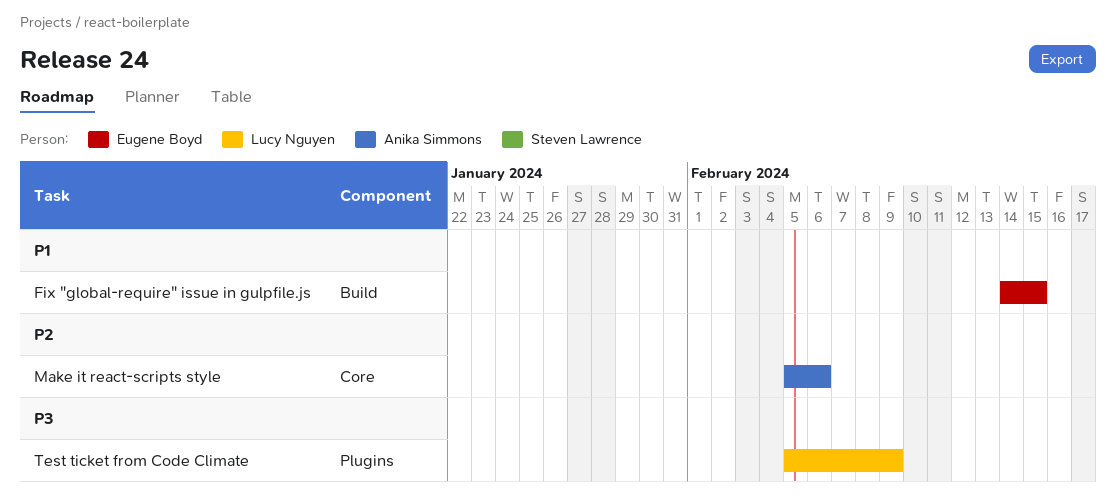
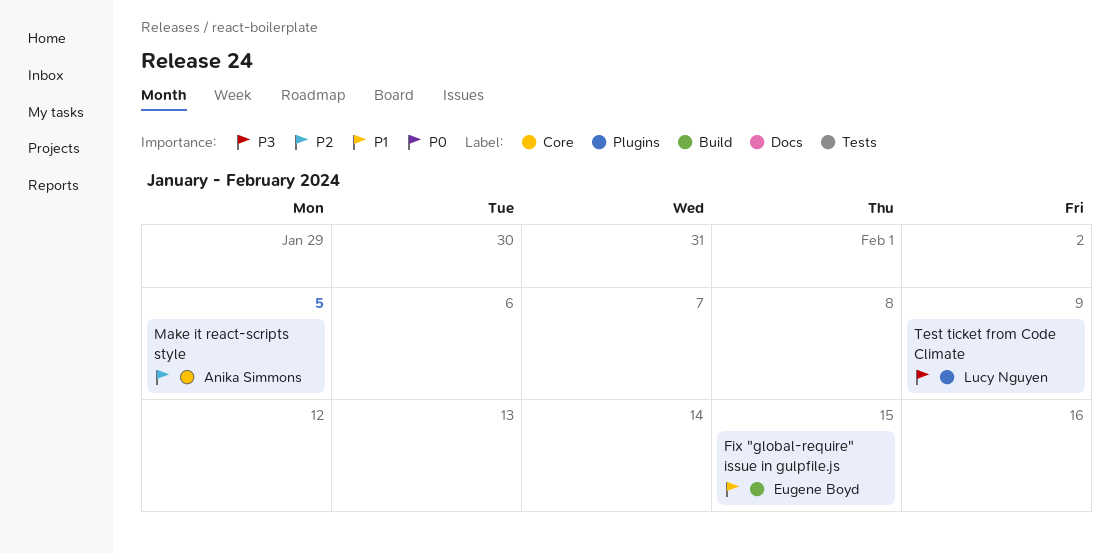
Make it react-scripts style, due: Feb 6 -> Feb 5

